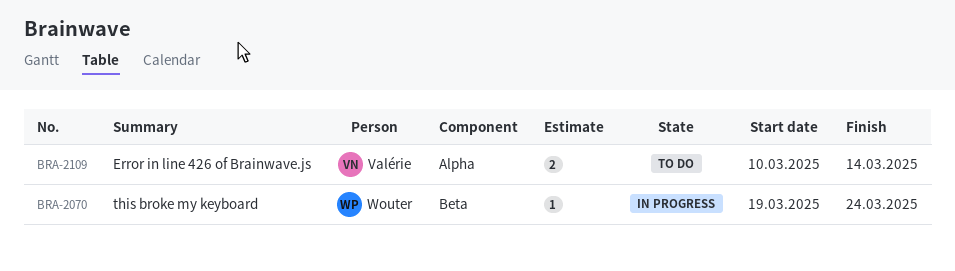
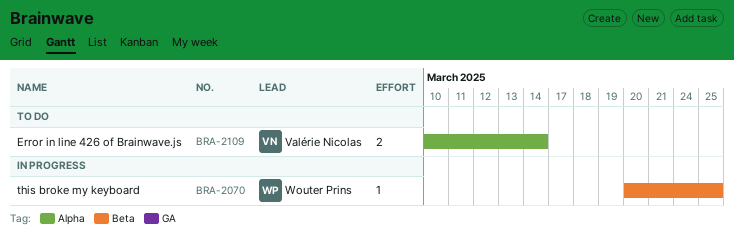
BRA-2070, start: Mar 19 -> Mar 20
BRA-2070, due: Mar 24 -> Mar 25

